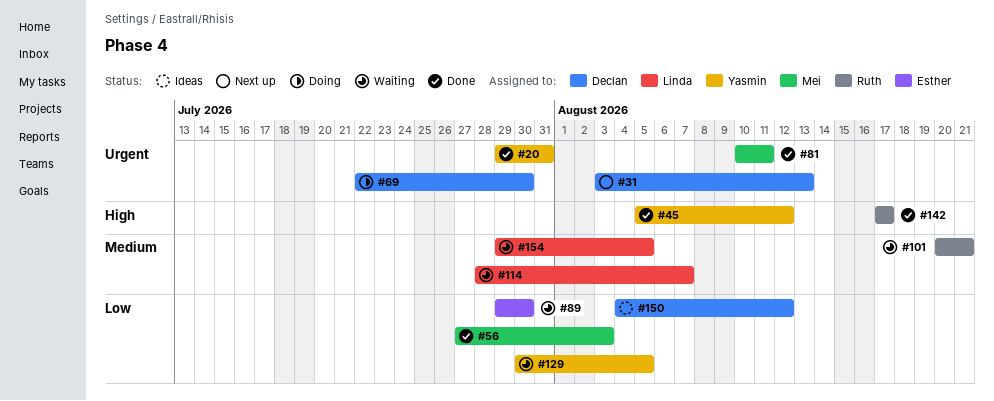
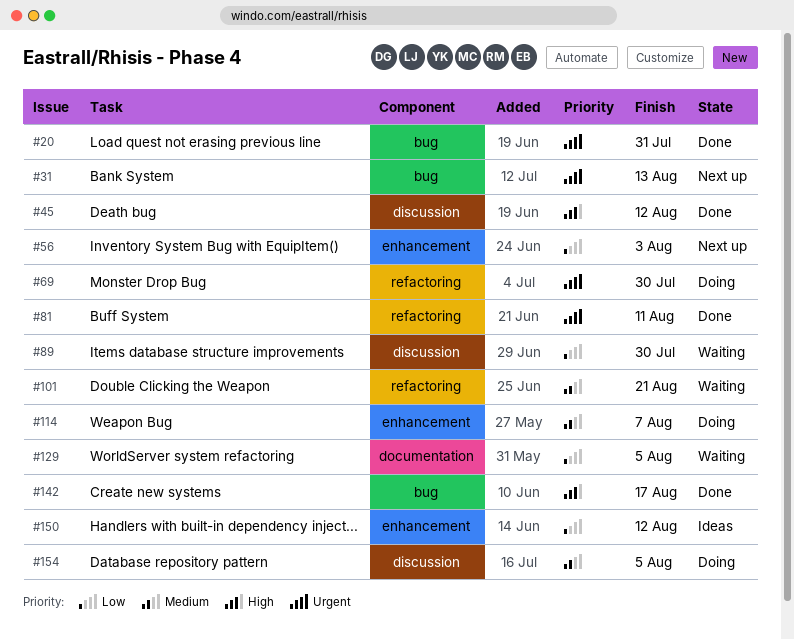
#56, status: Done -> Next up
#114, status: Waiting -> Doing
#154, status: Waiting -> Doing

